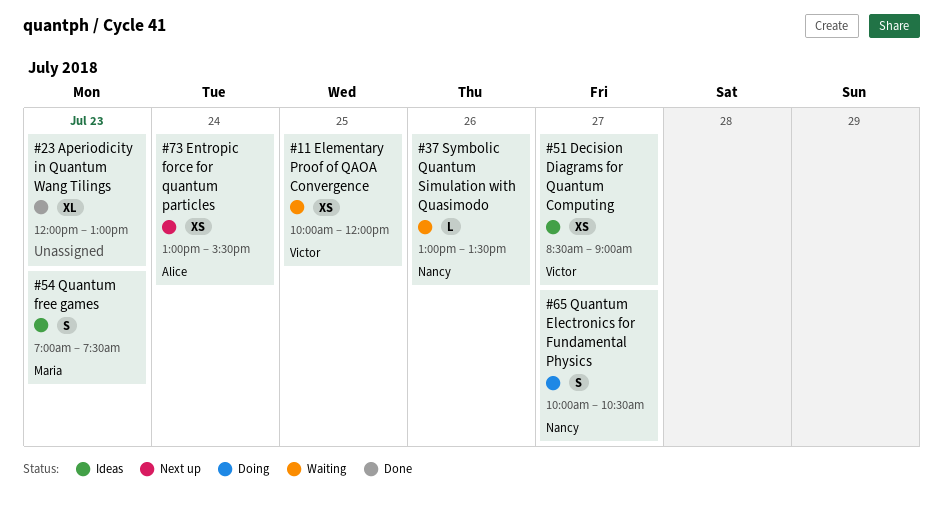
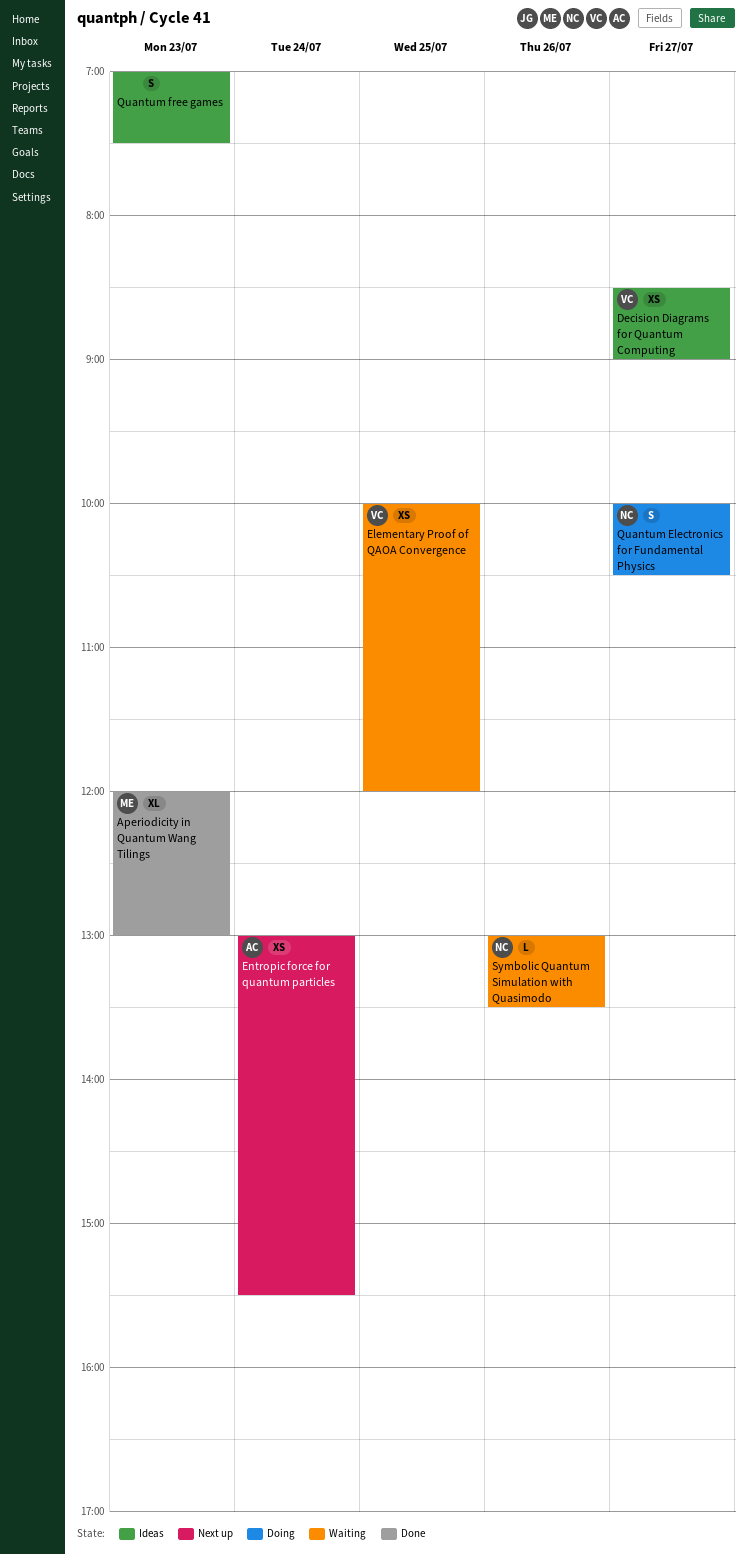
Aperiodicity in Quantum Wang Tilings, owner: none -> Maria
Quantum free games, owner: Maria -> none

